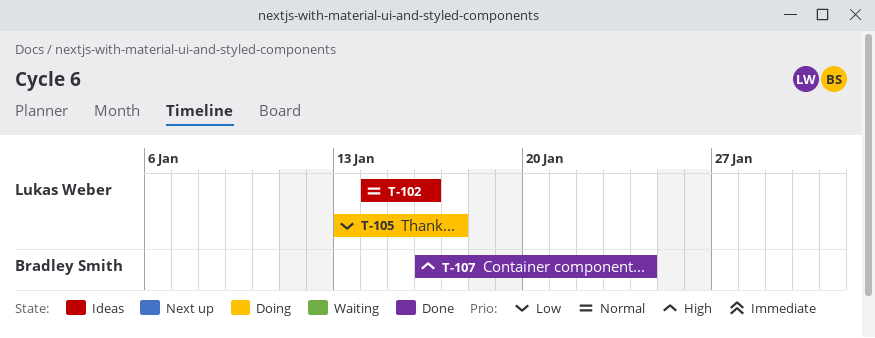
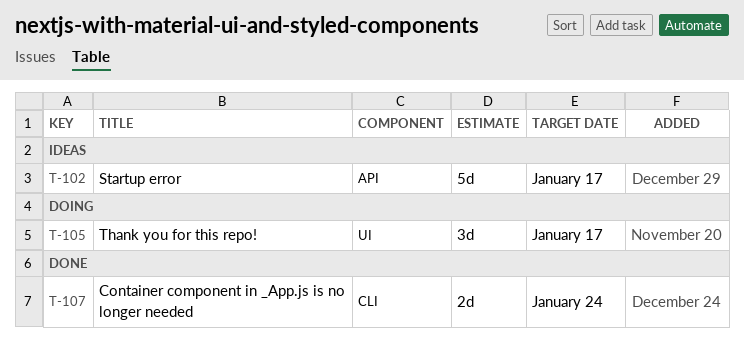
T-102, due: Jan 16 -> Jan 17

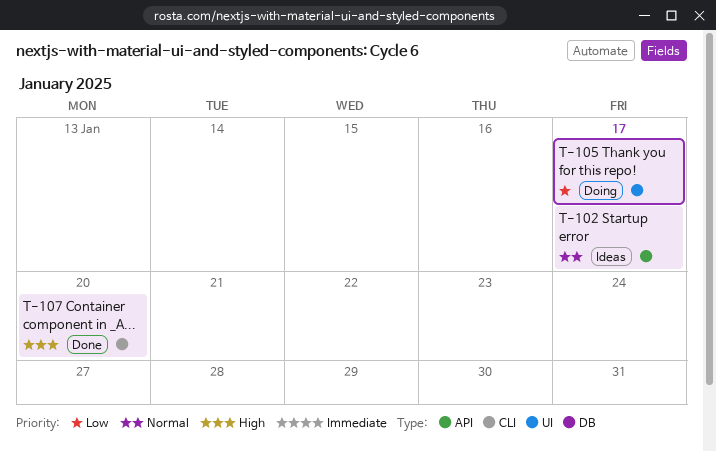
T-107, due: Jan 24 -> Jan 20

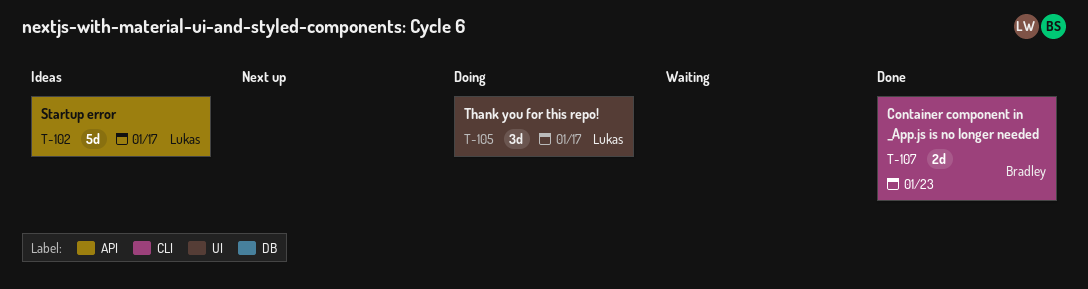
T-107, due: Jan 20 -> Jan 23

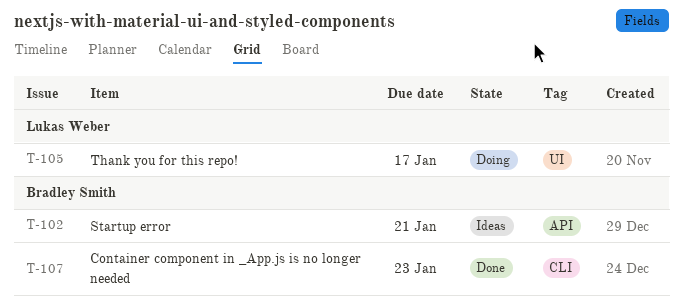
T-102, owner: Lukas Weber -> Bradley Smith
T-102, due: Jan 17 -> Jan 21

